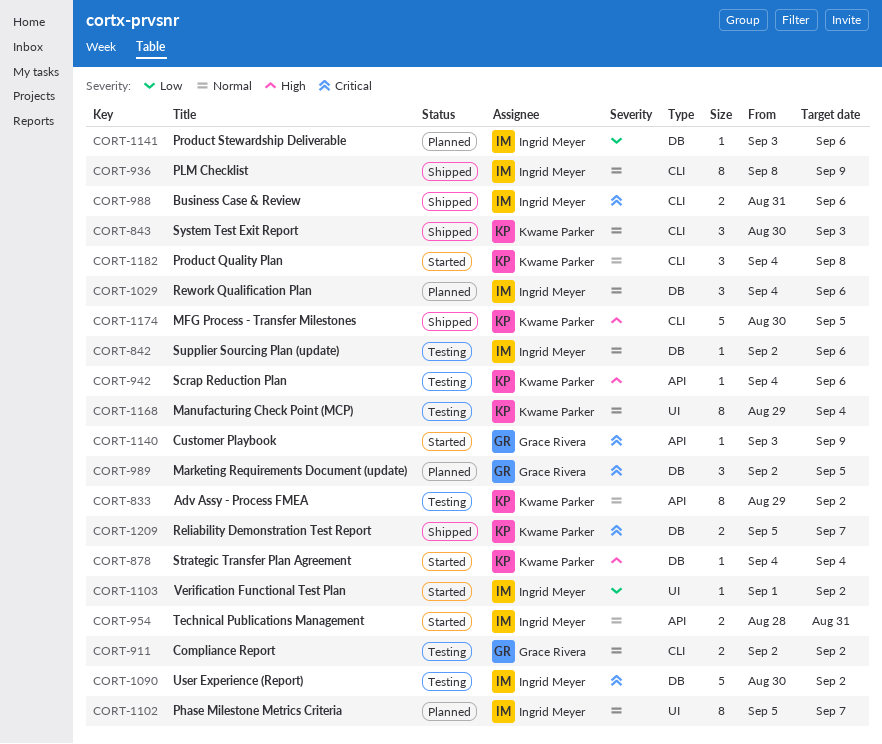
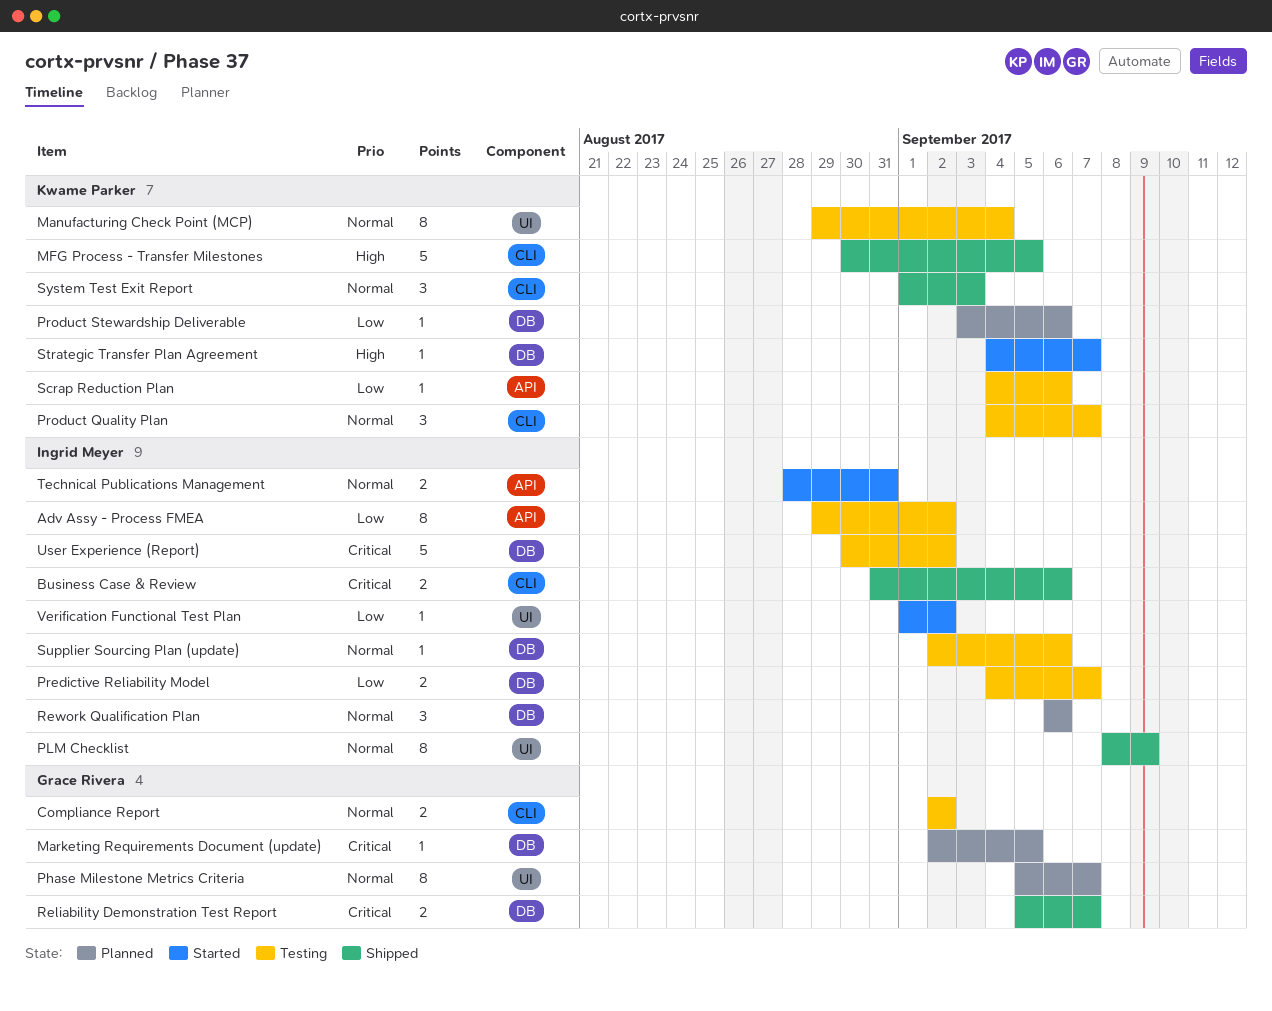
Adv Assy - Process FMEA, owner: Kwame Parker -> Ingrid Meyer
Adv Assy - Process FMEA, priority: Normal -> Low
Customer Playbook: present -> none
Marketing Requirements Document (update), estimate: 3 -> 1
Phase Milestone Metrics Criteria, owner: Ingrid Meyer -> Grace Rivera
PLM Checklist, label: CLI -> UI
Predictive Reliability Model: none -> present
Product Quality Plan, status: Started -> Testing
Product Quality Plan, due: Sep 8 -> Sep 7
Product Stewardship Deliverable, owner: Ingrid Meyer -> Kwame Parker
Reliability Demonstration Test Report, owner: Kwame Parker -> Grace Rivera
Rework Qualification Plan, start: Sep 4 -> Sep 6
Scrap Reduction Plan, priority: High -> Low
Strategic Transfer Plan Agreement, due: Sep 4 -> Sep 7
System Test Exit Report, start: Aug 30 -> Sep 1

